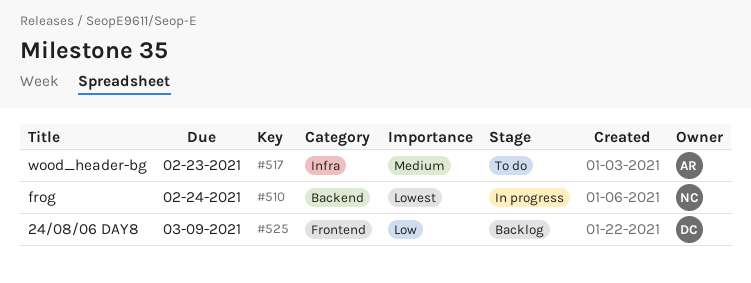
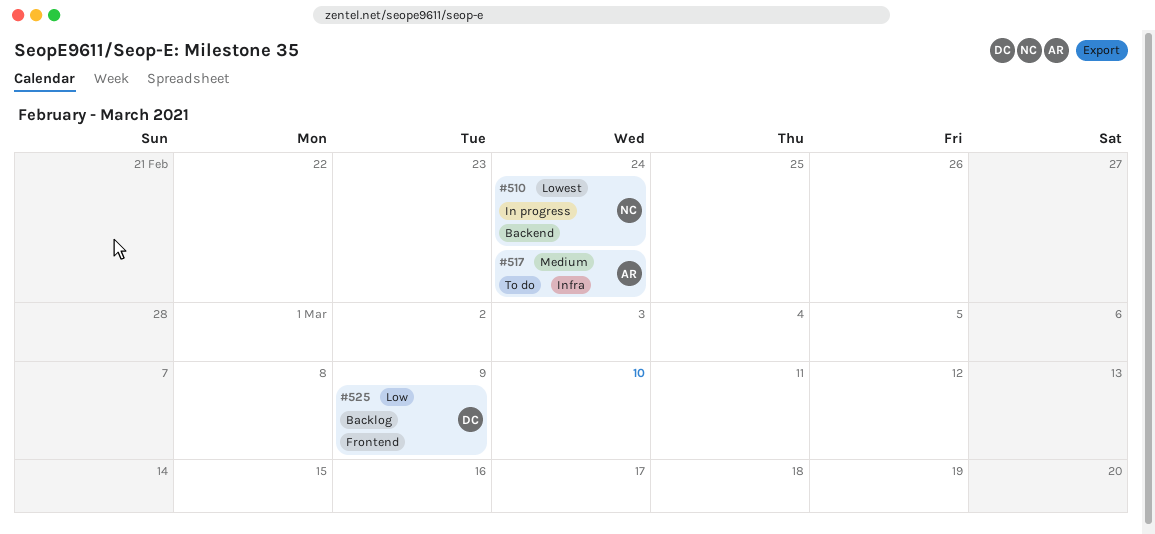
#517, due: Feb 23 -> Feb 24

